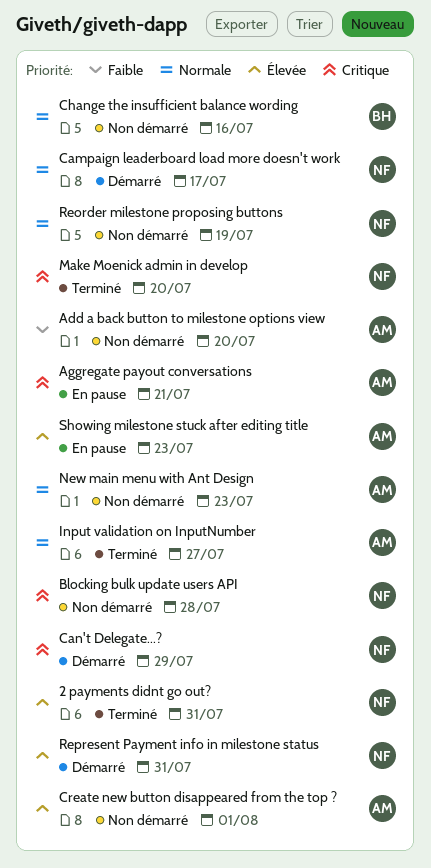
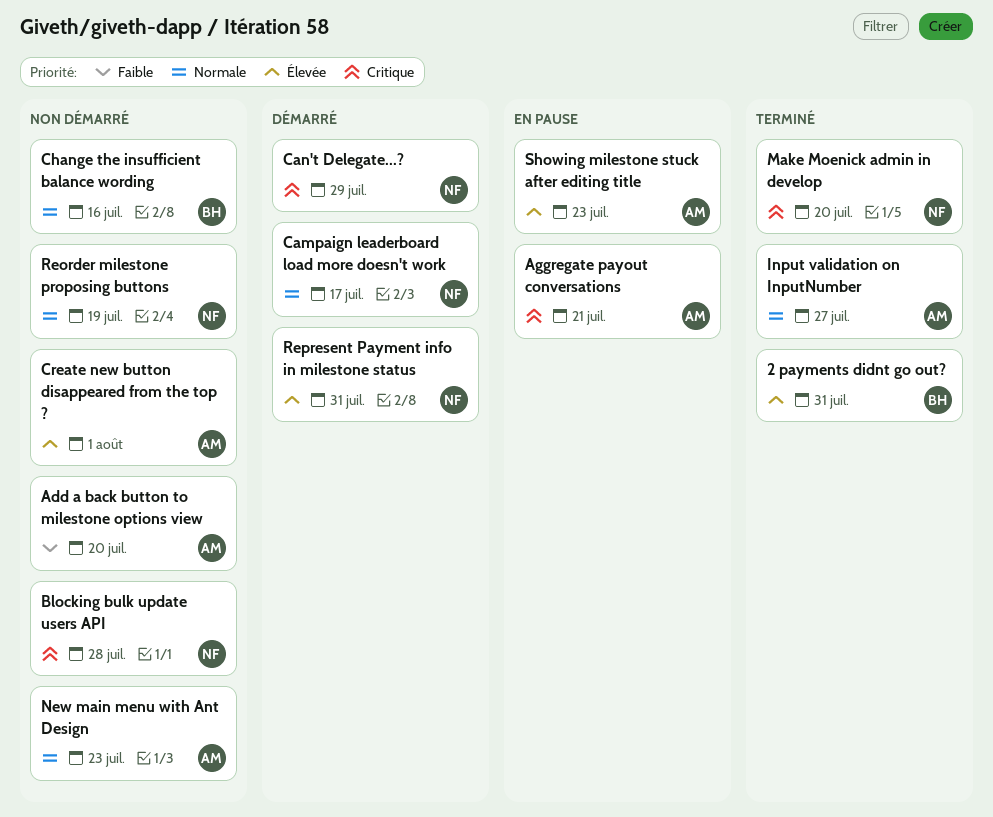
2 payments didnt go out?, owner: NF -> BH

